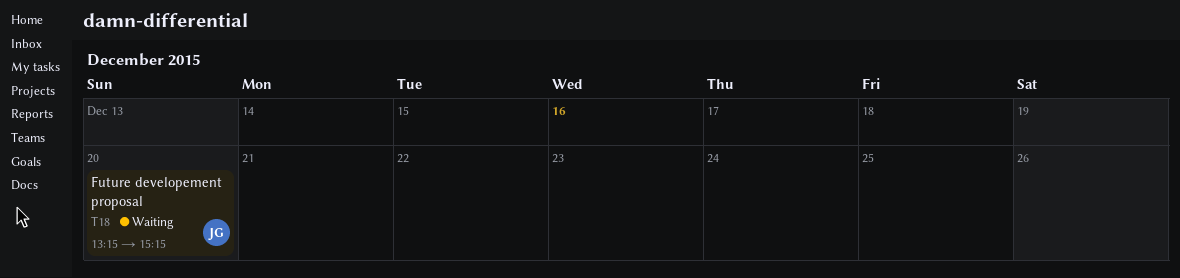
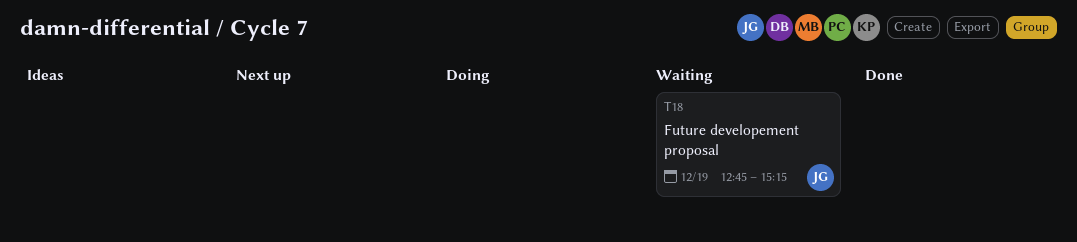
T18, day: Dec 20 -> Dec 19
T18, begins: 13:15 -> 12:45

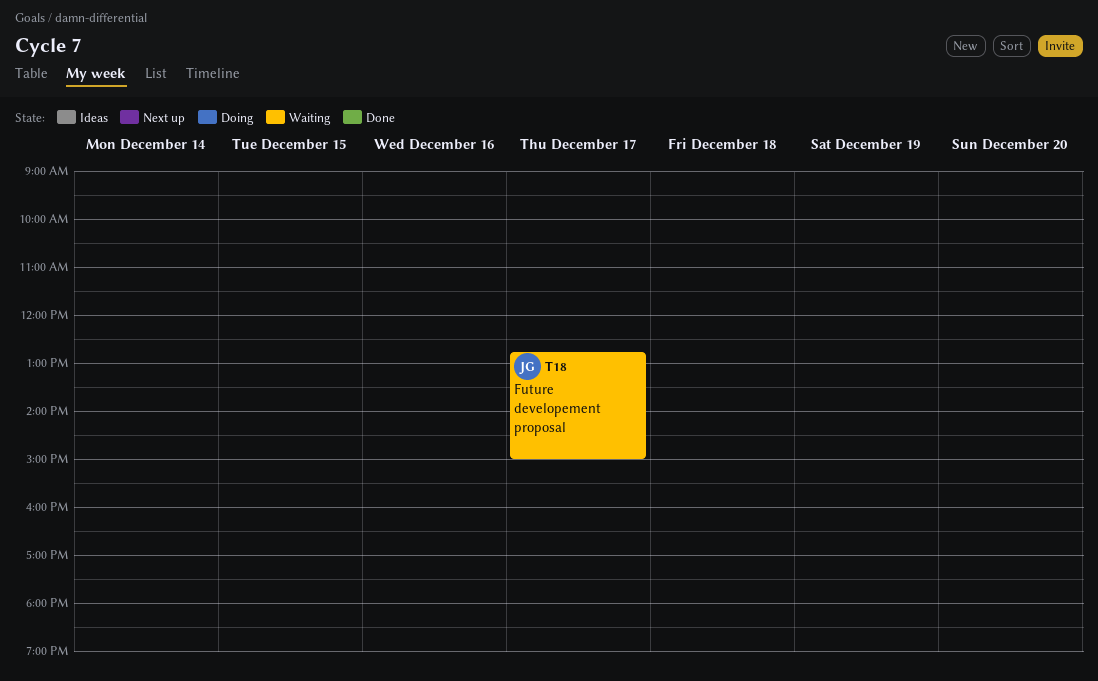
T18, day: Dec 19 -> Dec 17
T18, ends: 15:15 -> 15:00

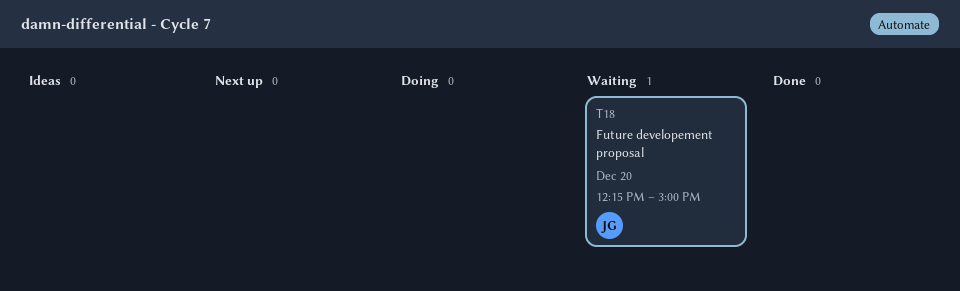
T18, day: Dec 17 -> Dec 20
T18, begins: 12:45 -> 12:15

